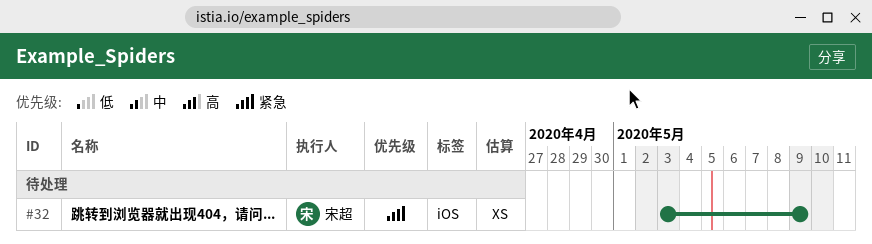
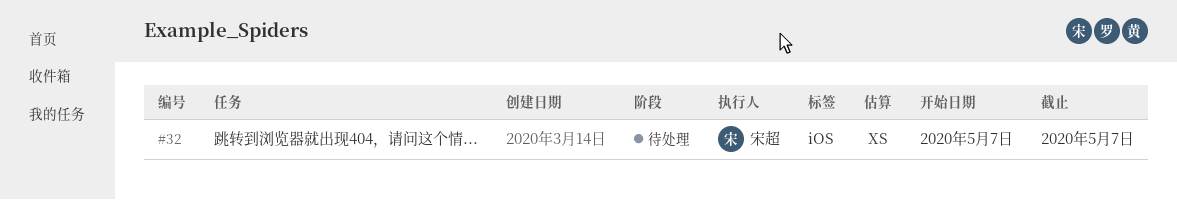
#32, start: May 3 -> May 7
#32, due: May 9 -> May 7

